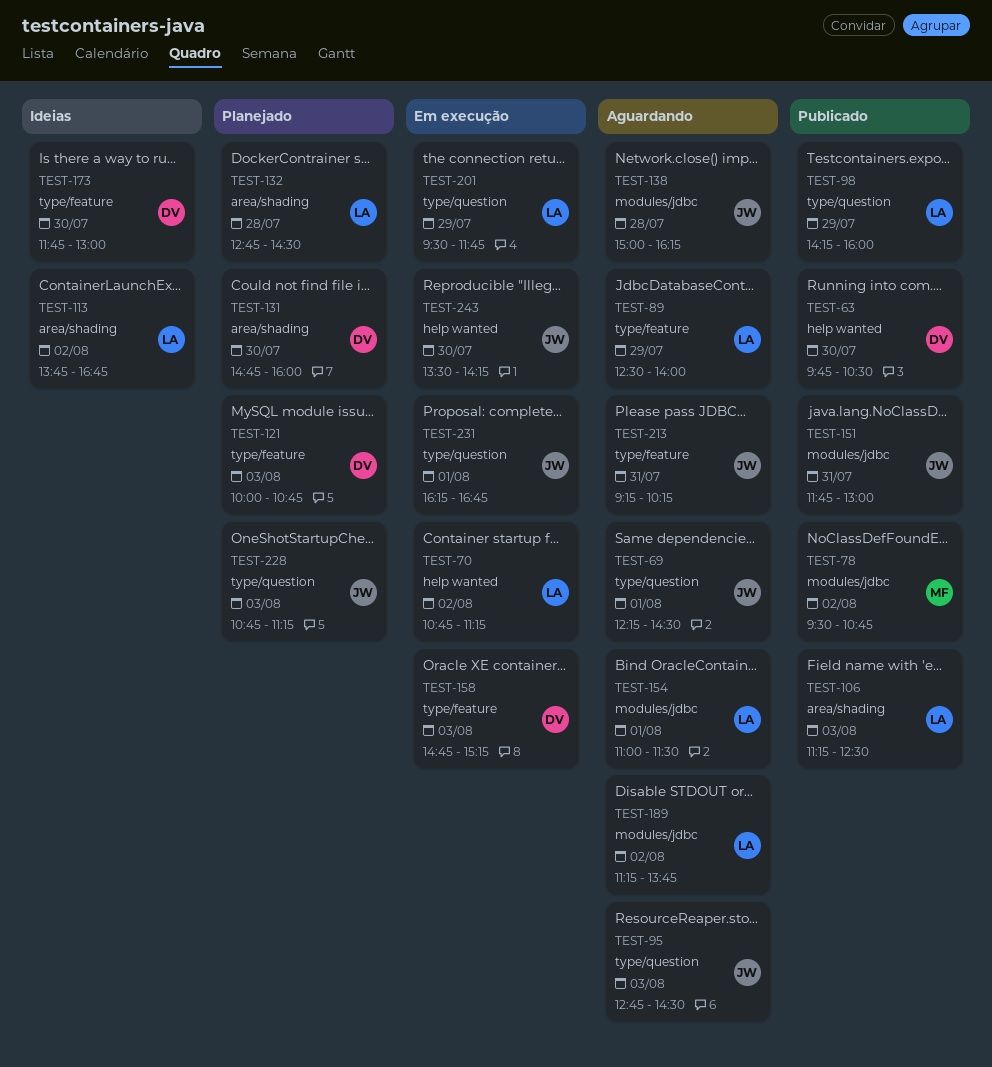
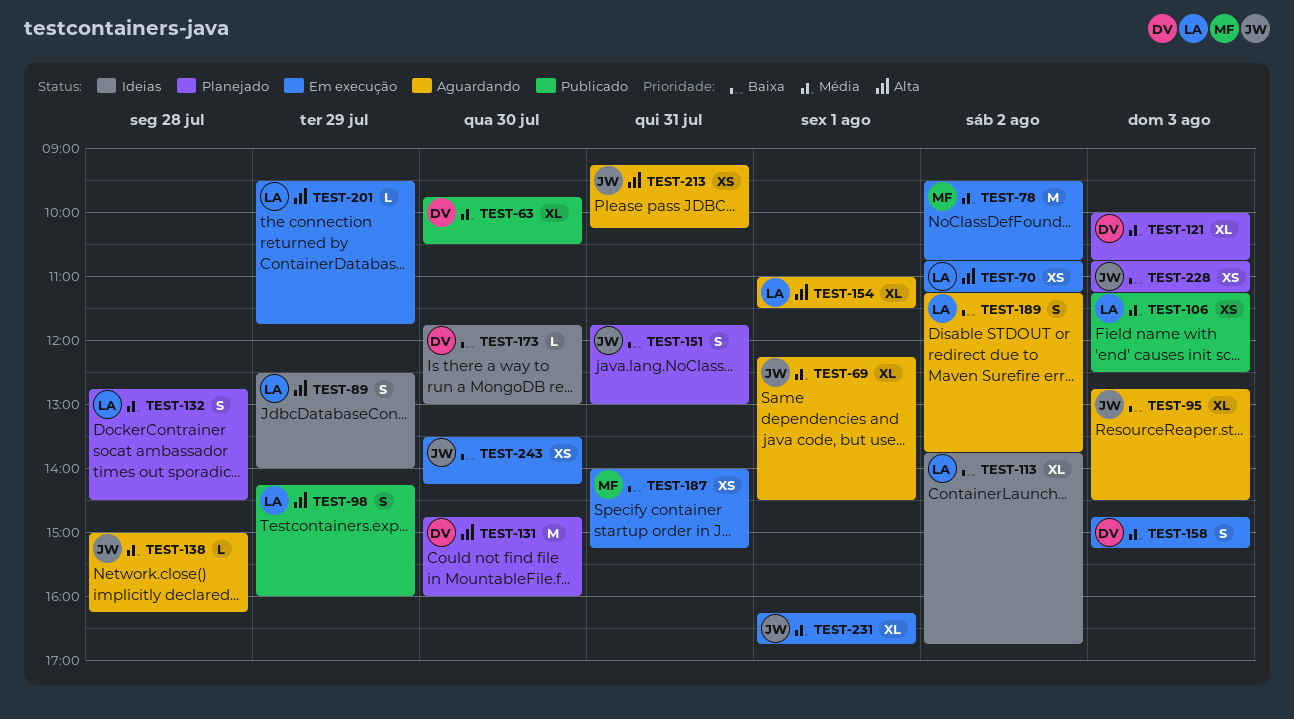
TEST-78, status: Publicado -> Em execução
TEST-89, status: Aguardando -> Ideias
TEST-151, status: Publicado -> Planejado
TEST-187: none -> present

